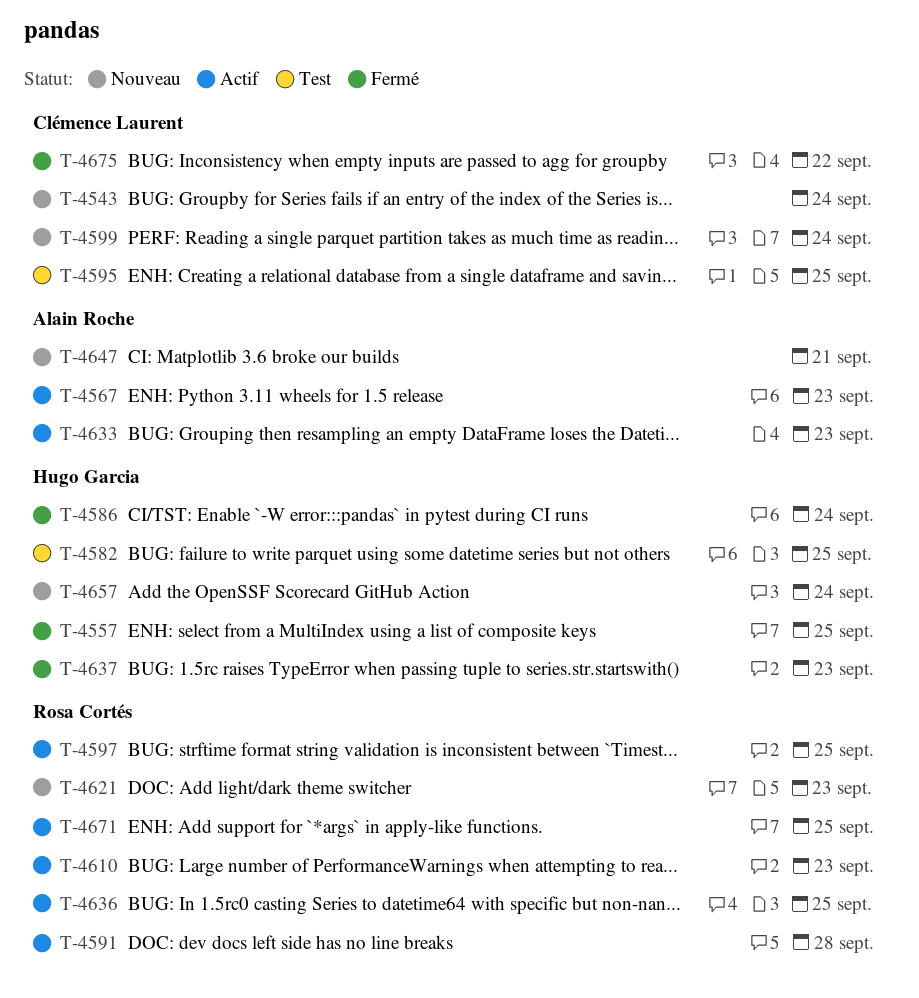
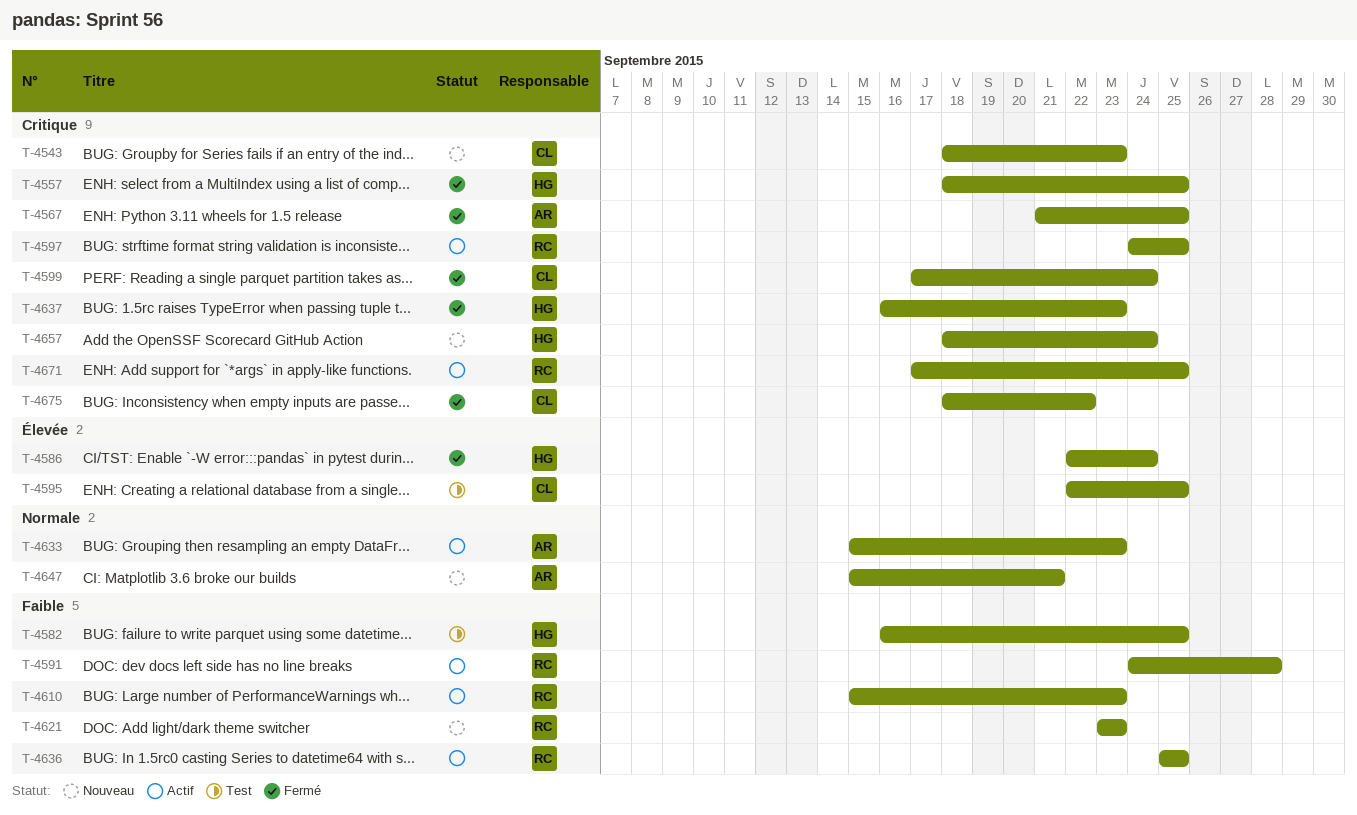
T-4543, due: Sep 24 -> Sep 23
T-4567, status: Actif -> Fermé
T-4567, due: Sep 23 -> Sep 25
T-4599, status: Nouveau -> Fermé

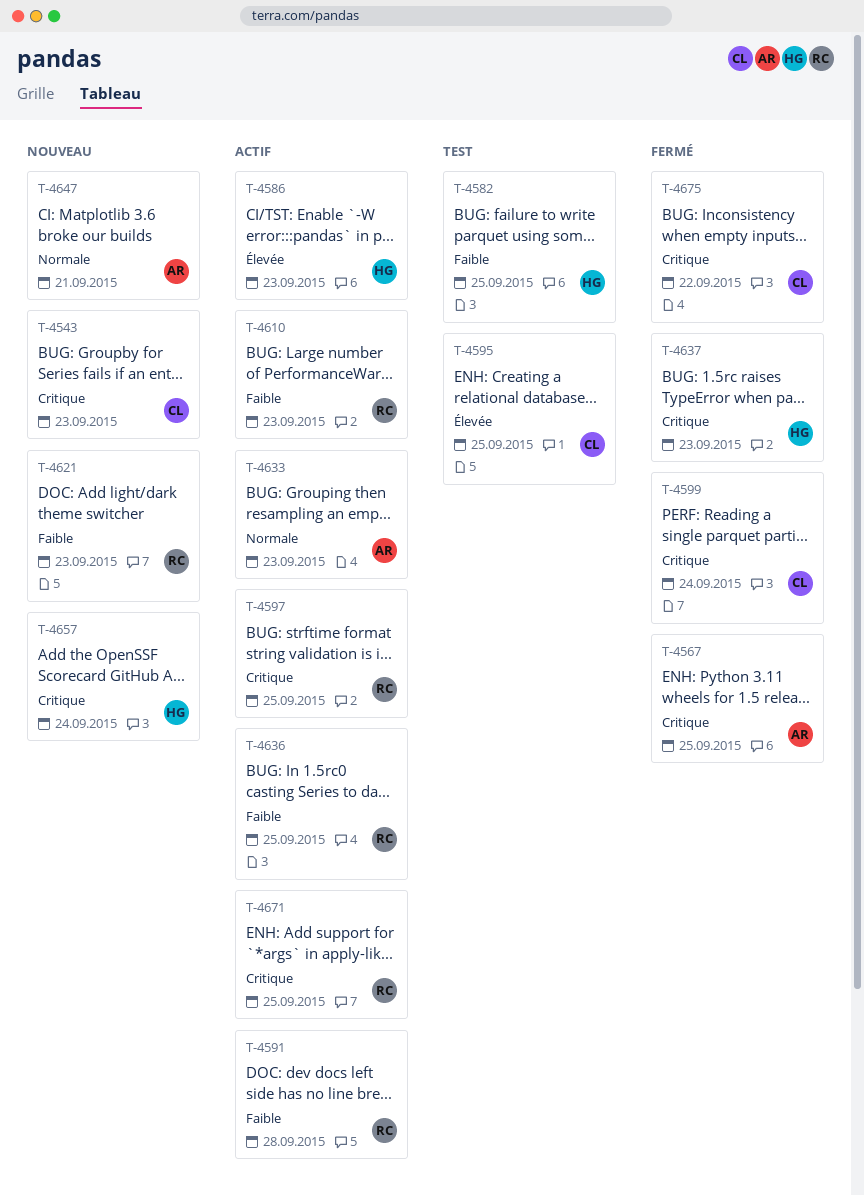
T-4557: present -> none
T-4586, status: Fermé -> Actif
T-4586, due: Sep 24 -> Sep 23

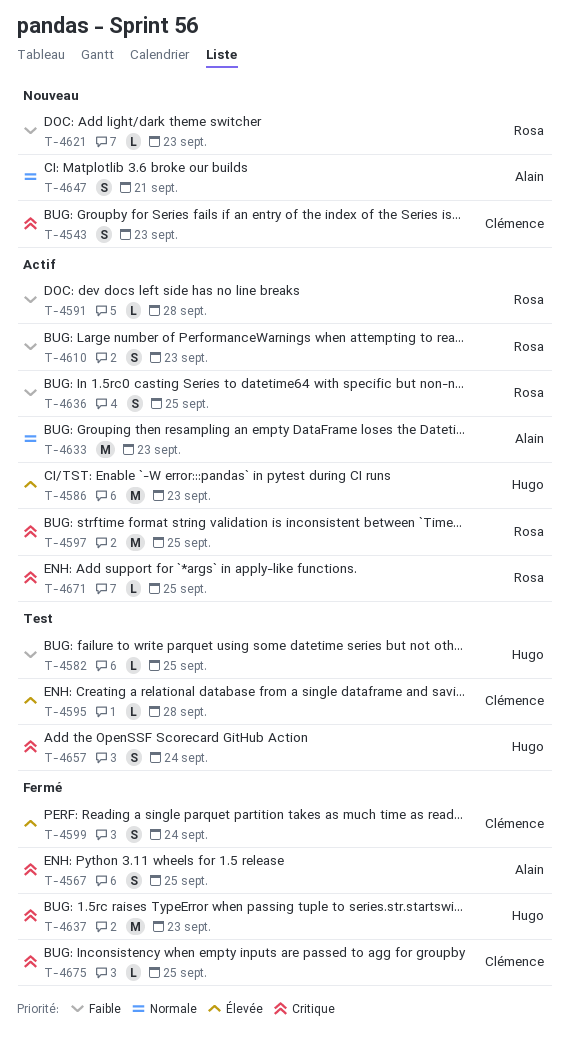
T-4595, due: Sep 25 -> Sep 28
T-4599, priority: Critique -> Élevée
T-4657, status: Nouveau -> Test
T-4675, due: Sep 22 -> Sep 25

